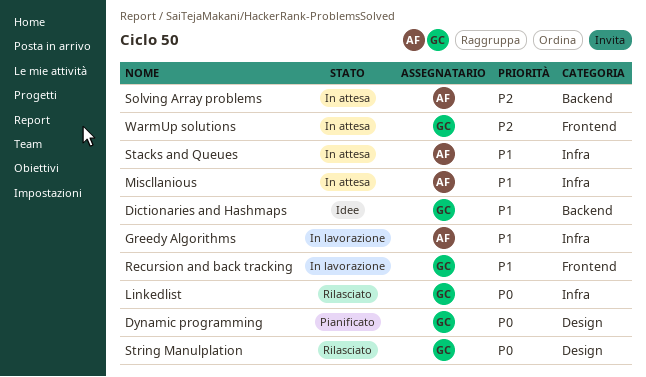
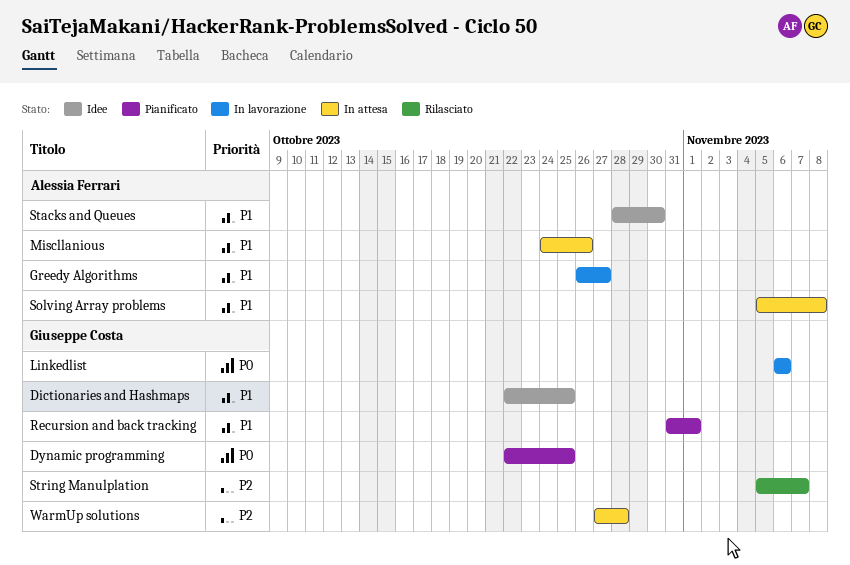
Linkedlist, status: Rilasciato -> In lavorazione
Recursion and back tracking, status: In lavorazione -> Pianificato
Solving Array problems, priority: P2 -> P1
Stacks and Queues, status: In attesa -> Idee
String Manulplation, priority: P0 -> P2

